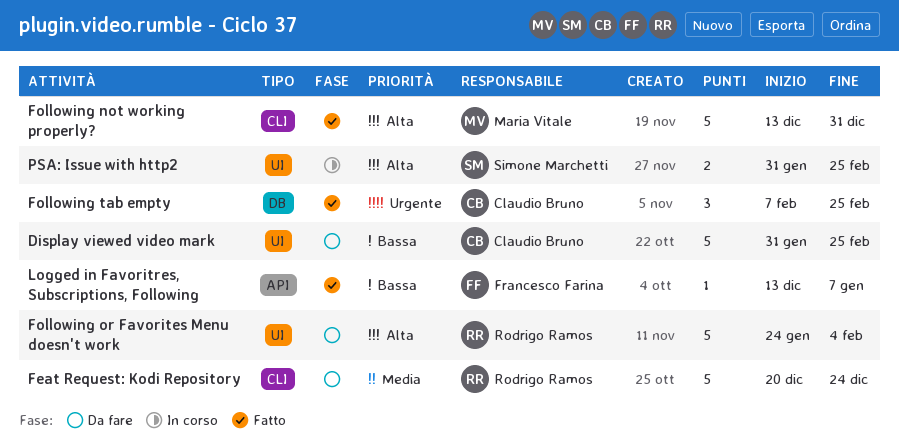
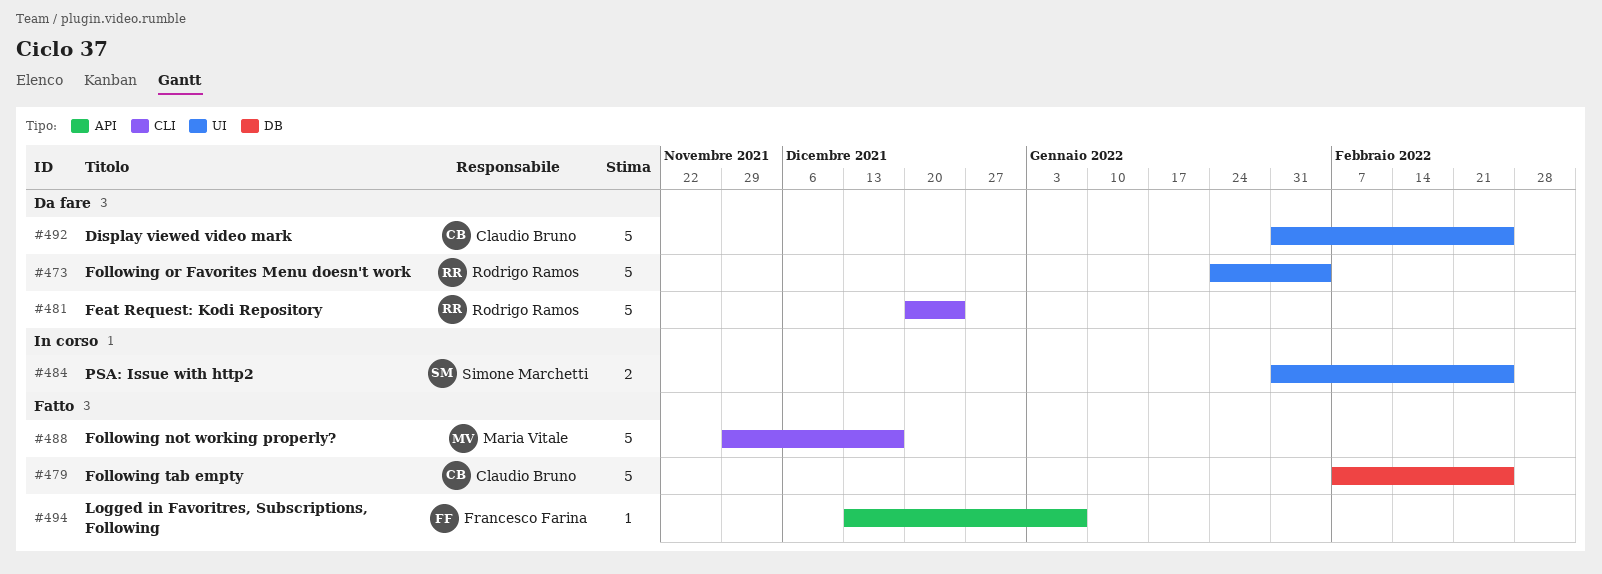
Following not working properly?, start: Dec 13 -> Nov 29
Following not working properly?, due: Dec 31 -> Dec 17
Following tab empty, estimate: 3 -> 5

